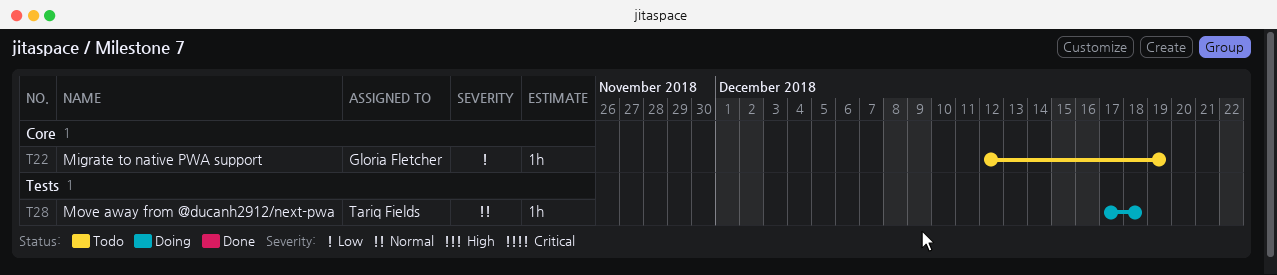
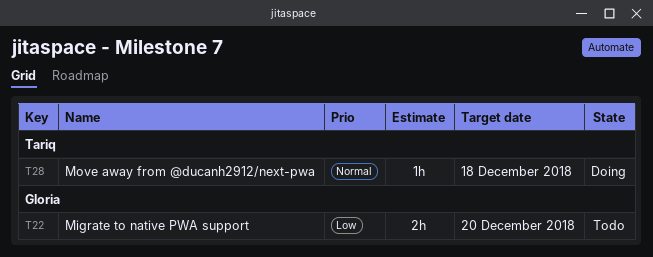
T22, estimate: 1h -> 2h
T22, due: Dec 19 -> Dec 20

